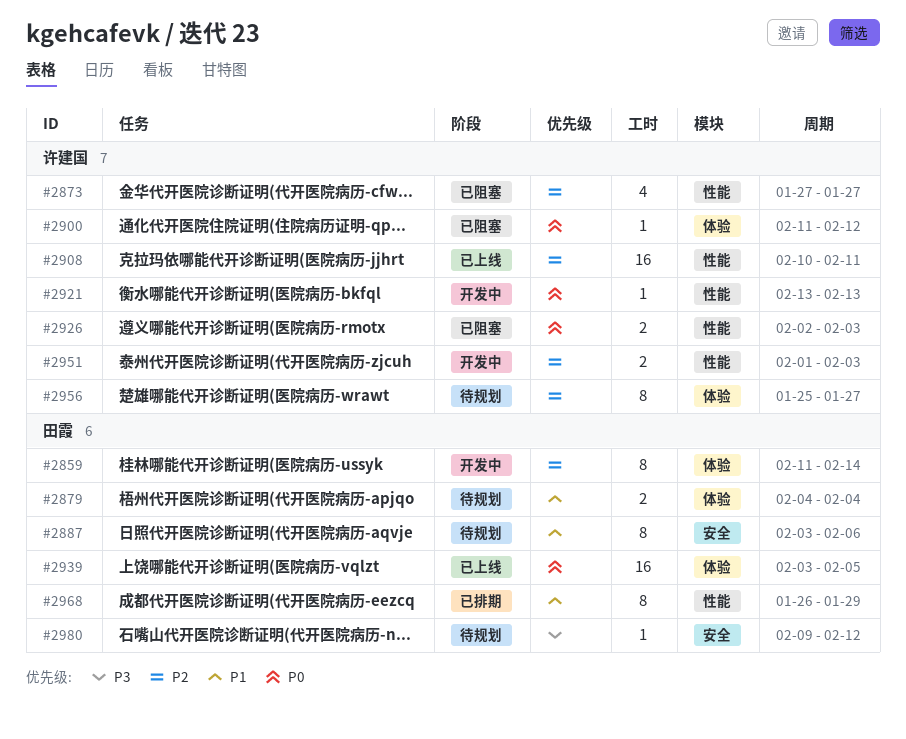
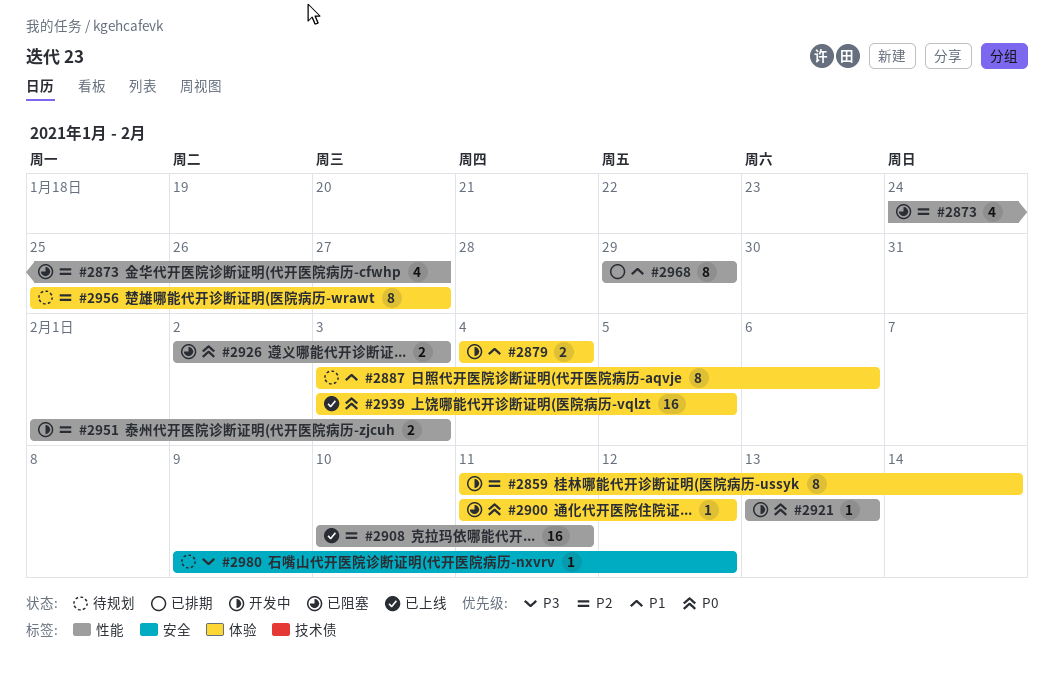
#2873, start: Jan 27 -> Jan 24
#2879, status: 待规划 -> 开发中
#2887, label: 安全 -> 体验
#2968, start: Jan 26 -> Jan 29

